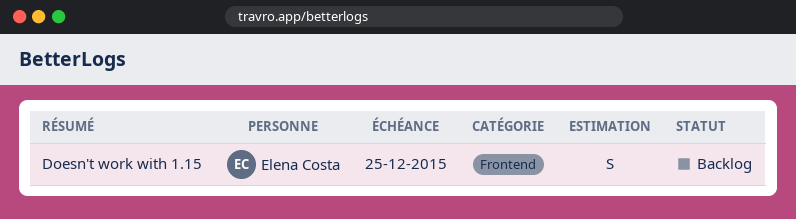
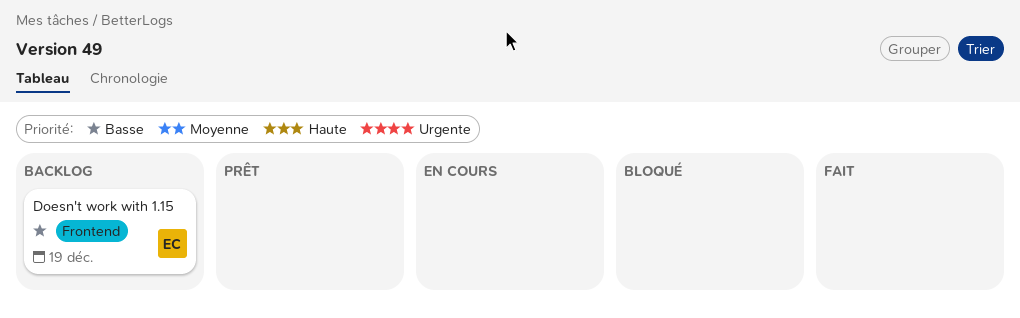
Doesn't work with 1.15, due: Dec 25 -> Dec 19

